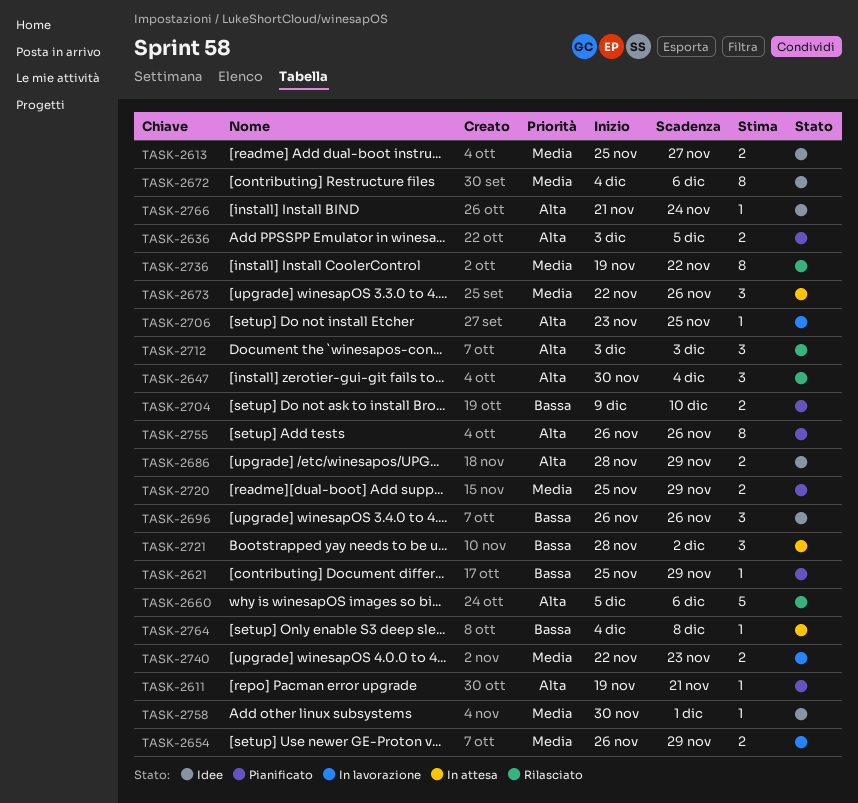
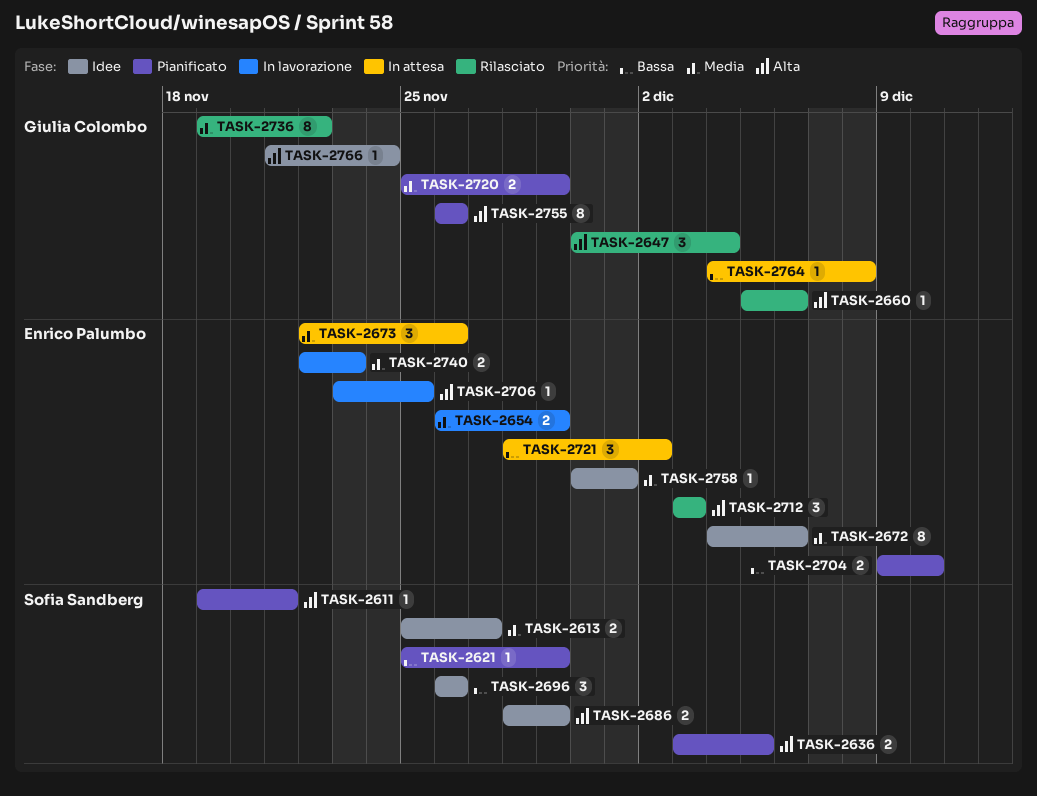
TASK-2660, estimate: 5 -> 1

